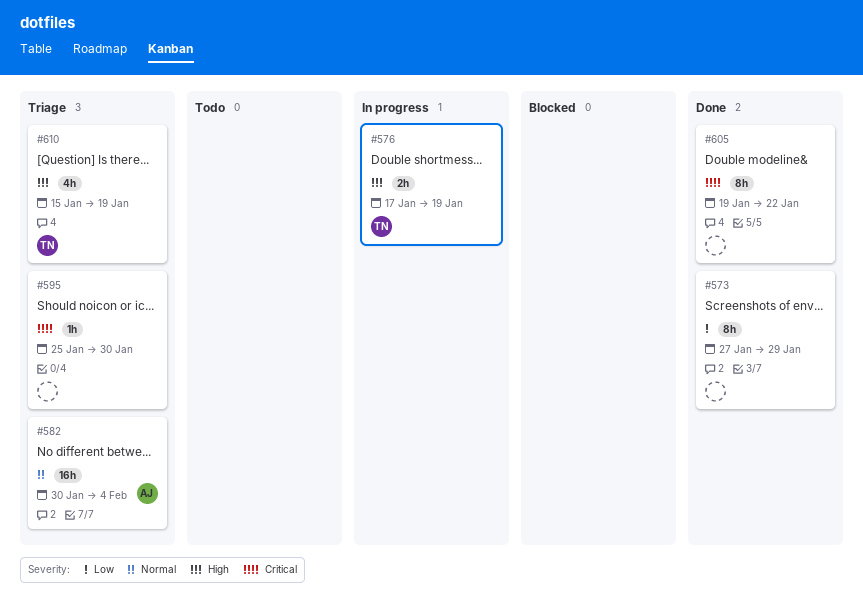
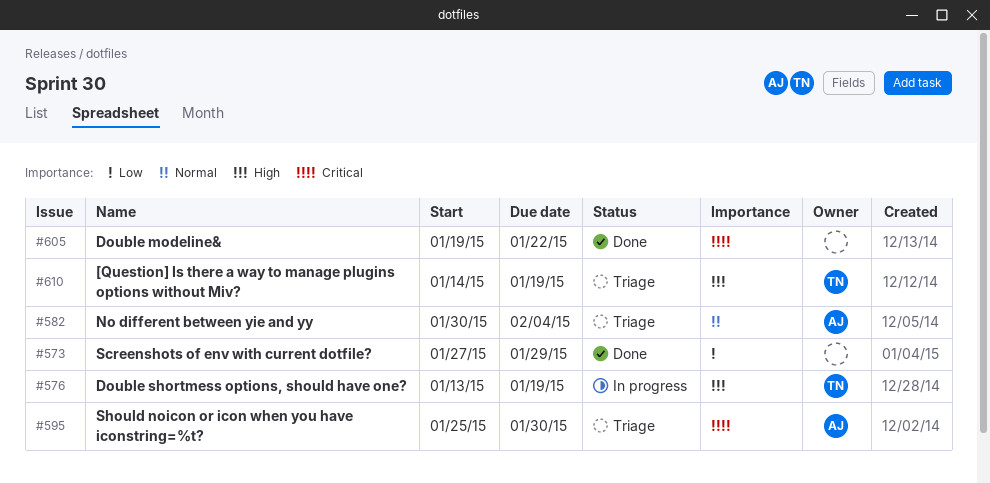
#576, start: Jan 17 -> Jan 13
#595, owner: none -> AJ
#610, start: Jan 15 -> Jan 14

